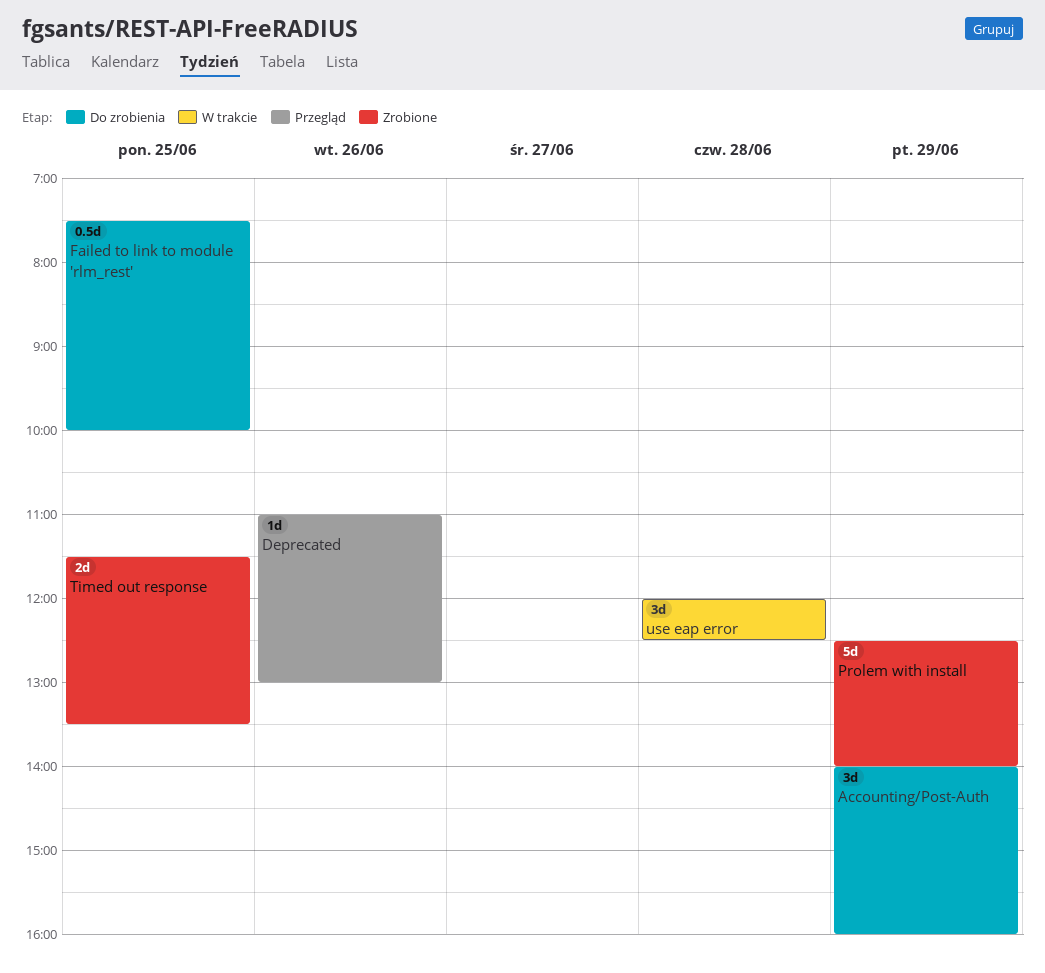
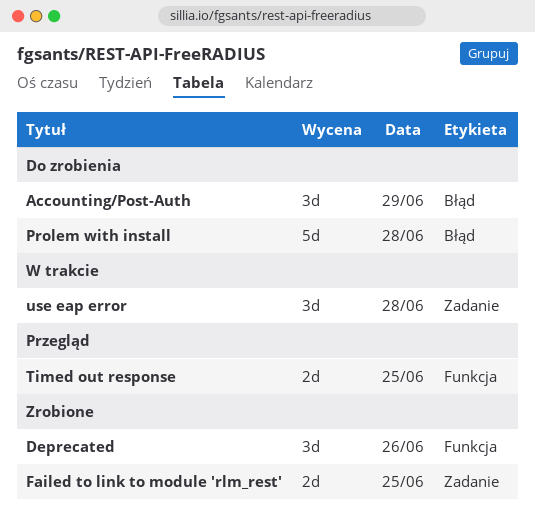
Deprecated, status: Przegląd -> Zrobione
Deprecated, estimate: 1d -> 3d
Failed to link to module 'rlm_rest', status: Do zrobienia -> Zrobione
Failed to link to module 'rlm_rest', estimate: 0.5d -> 2d
Prolem with install, status: Zrobione -> Do zrobienia
Prolem with install, day: Jun 29 -> Jun 28
Timed out response, status: Zrobione -> Przegląd

